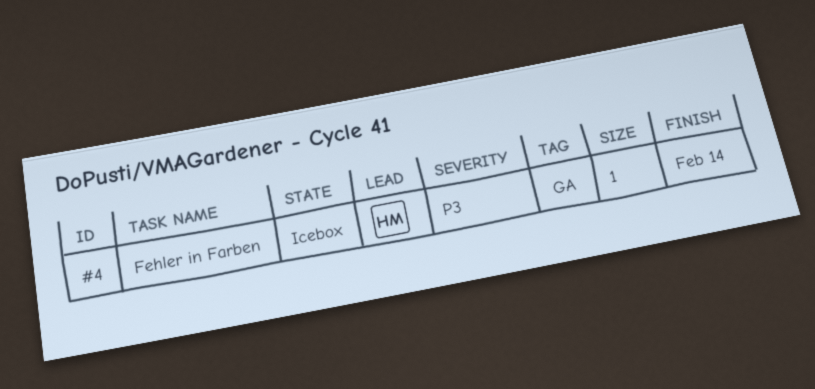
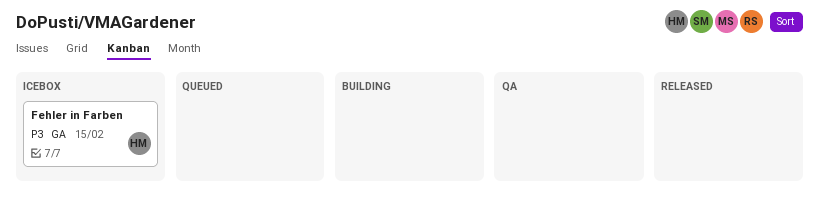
Fehler in Farben, due: Feb 14 -> Feb 15

